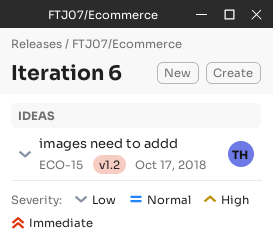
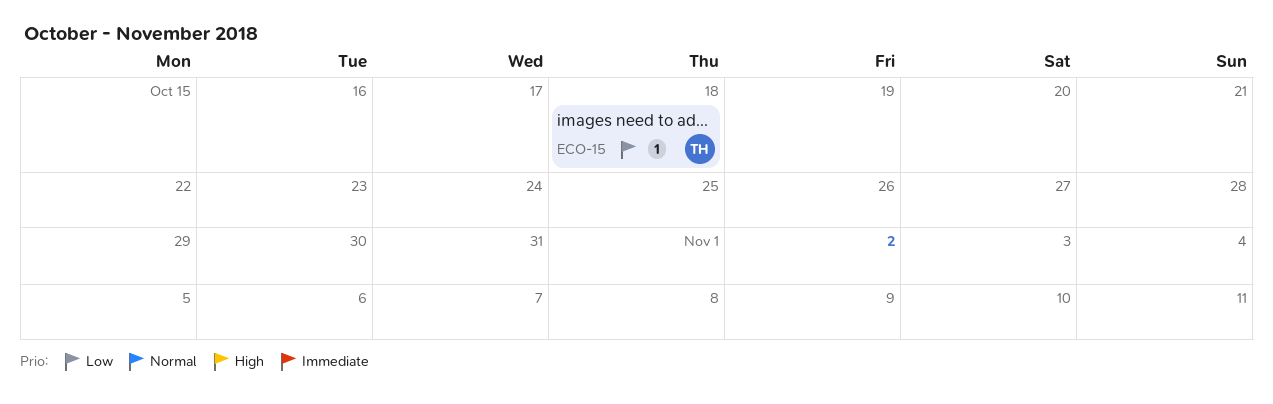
ECO-15, due: Oct 17 -> Oct 18

